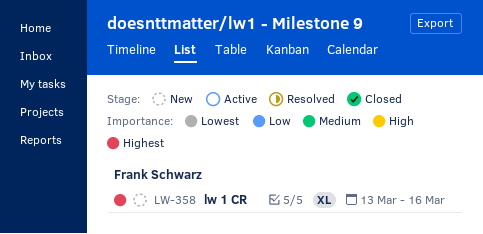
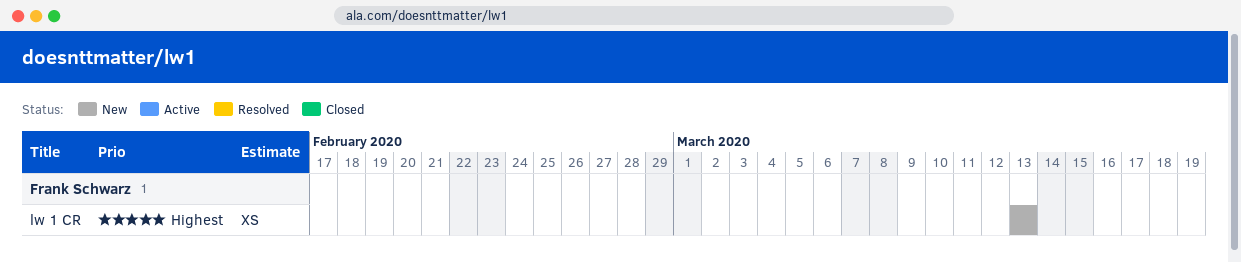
lw 1 CR, estimate: XL -> XS
lw 1 CR, due: Mar 16 -> Mar 13

